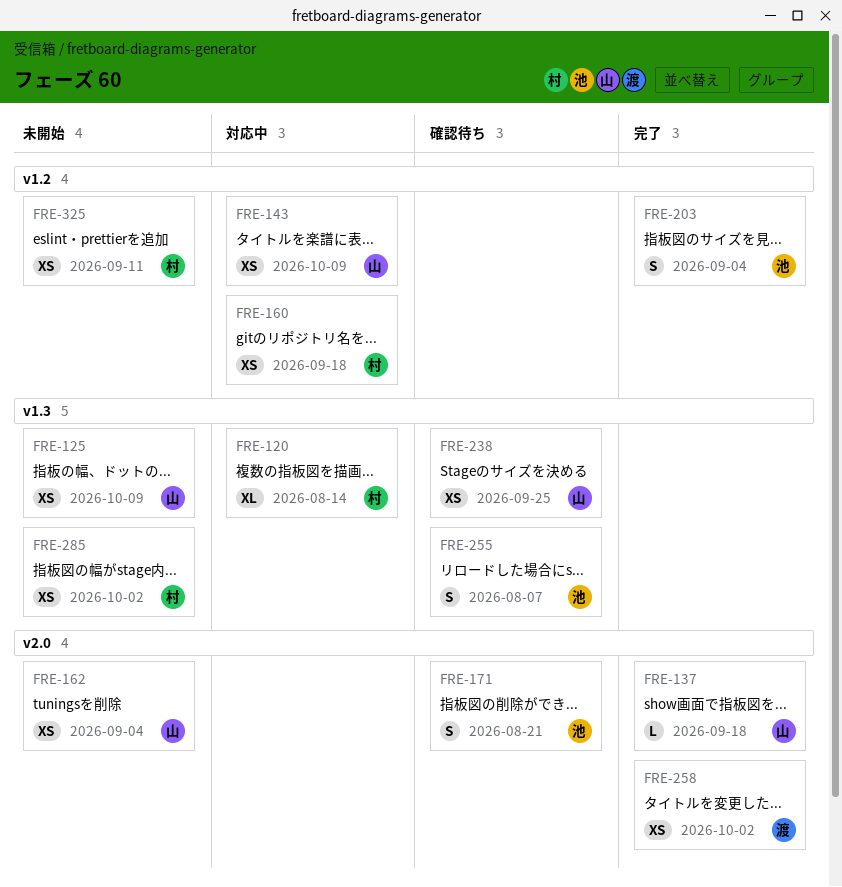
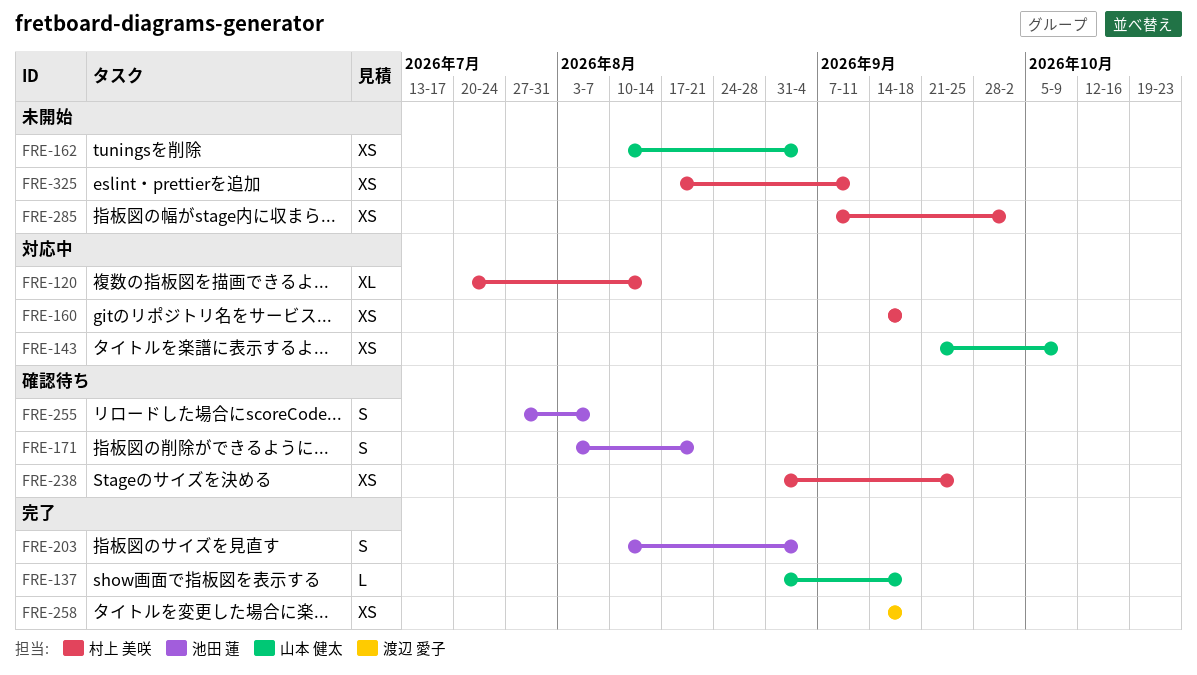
FRE-125: present -> none
FRE-238, owner: 山本 健太 -> 村上 美咲
FRE-258, due: Oct 2 -> Sep 18

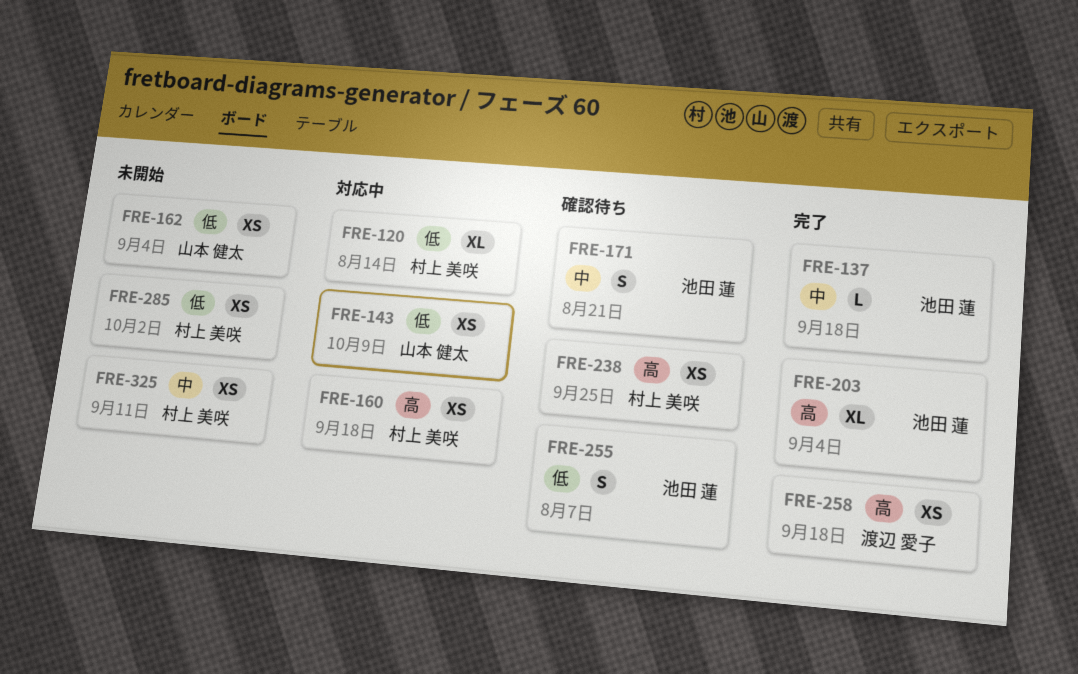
FRE-137, owner: 山本 健太 -> 池田 蓮
FRE-203, estimate: S -> XL

